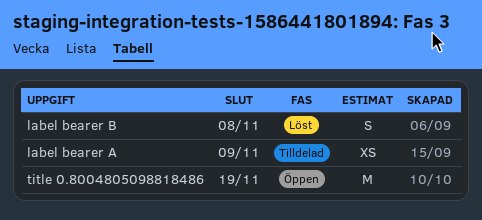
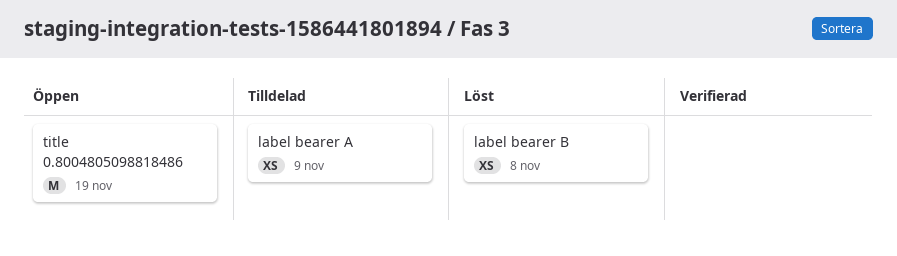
label bearer B, estimate: S -> XS

